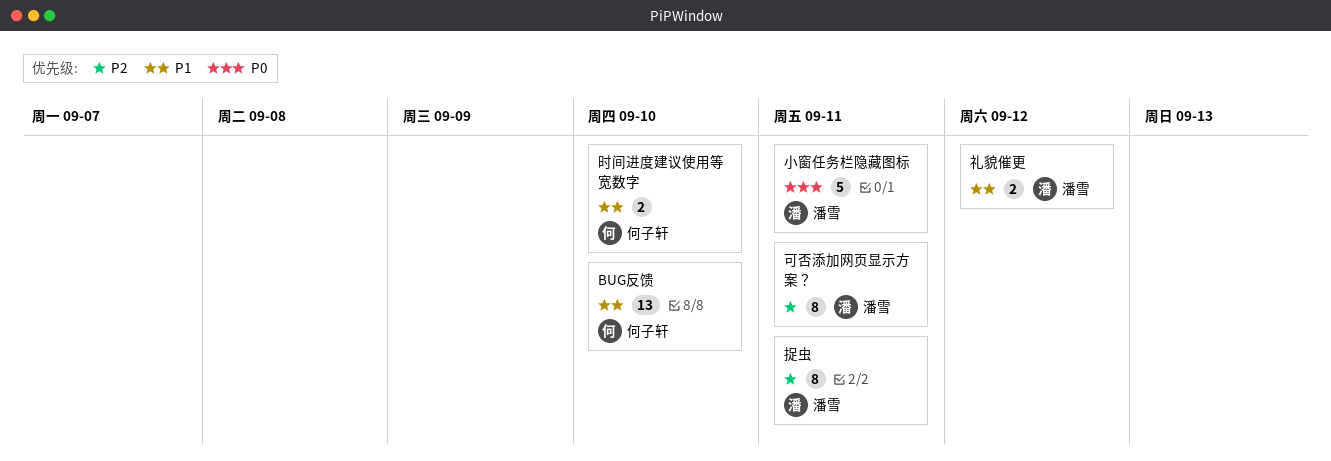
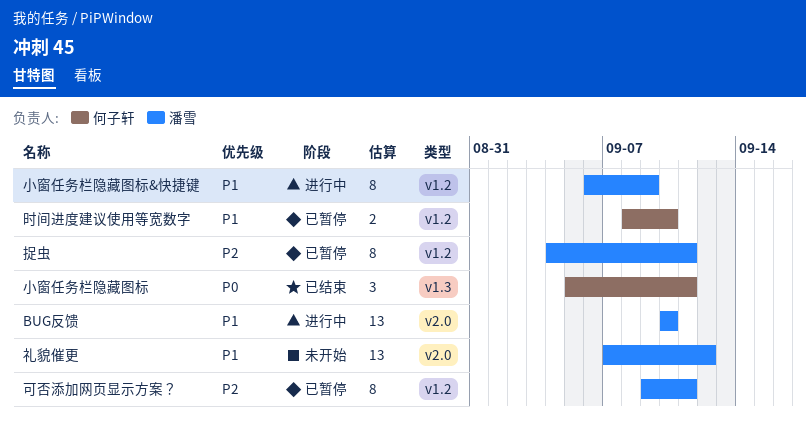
BUG反馈, owner: 何子轩 -> 潘雪
小窗任务栏隐藏图标, owner: 潘雪 -> 何子轩
小窗任务栏隐藏图标, estimate: 5 -> 3
小窗任务栏隐藏图标&快捷键: none -> present
礼貌催更, estimate: 2 -> 13

